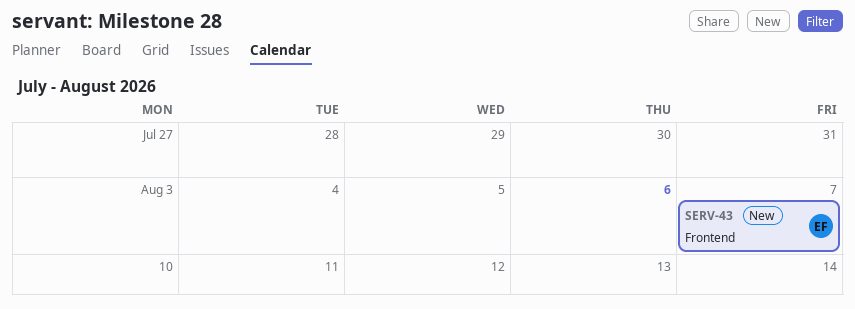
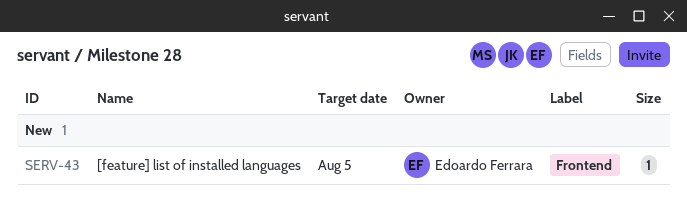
SERV-43, due: Aug 7 -> Aug 5

